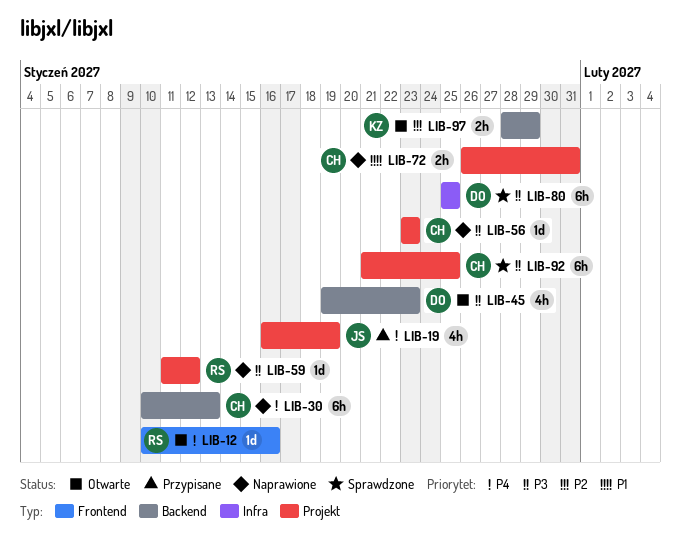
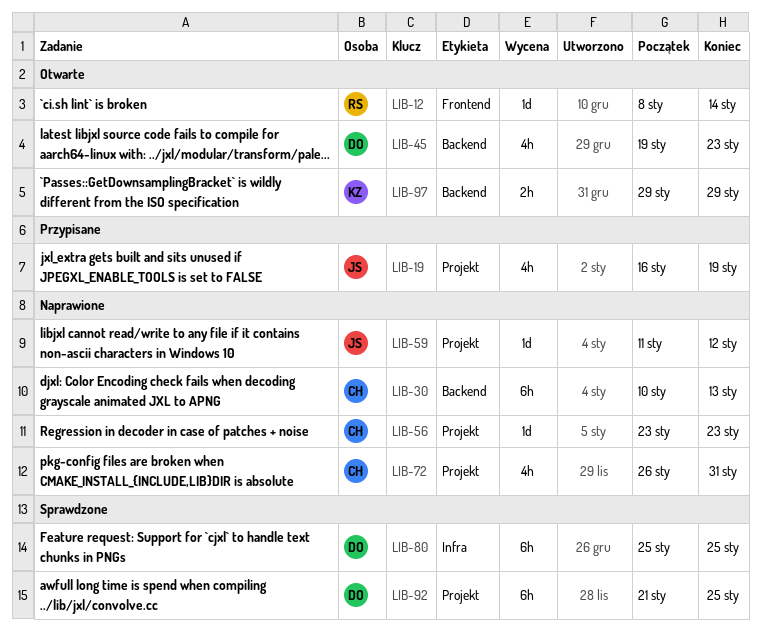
LIB-12, start: Jan 10 -> Jan 8
LIB-12, due: Jan 16 -> Jan 14
LIB-59, owner: RS -> JS
LIB-72, estimate: 2h -> 4h
LIB-92, owner: CH -> DO
LIB-97, start: Jan 28 -> Jan 29

